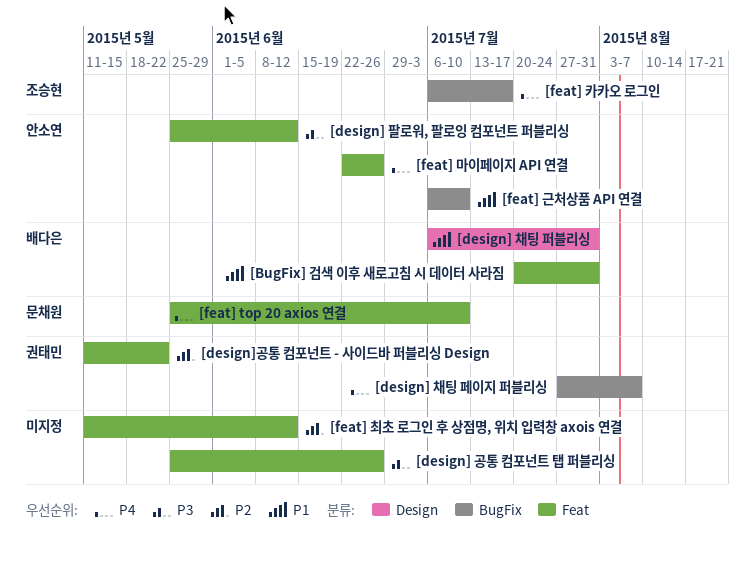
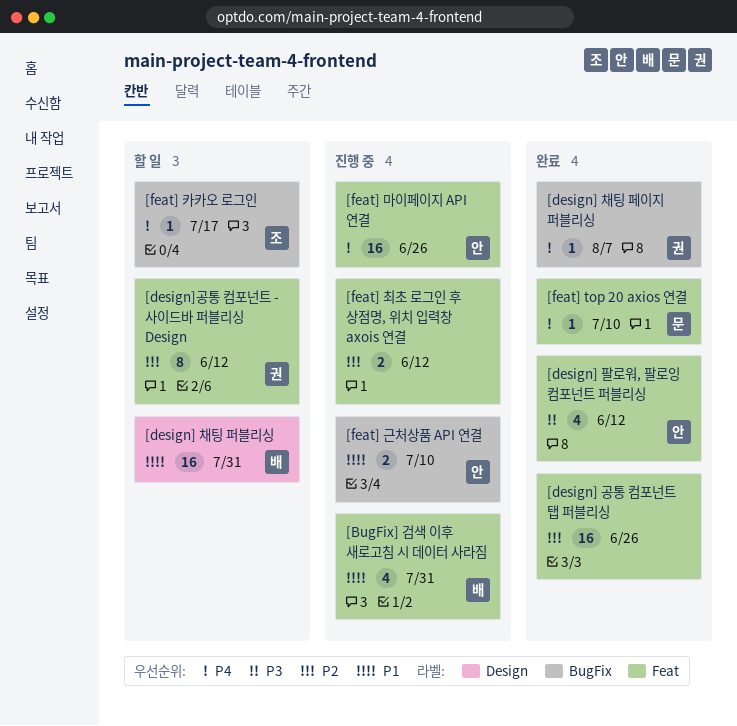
[design] 공통 컴포넌트 탭 퍼블리싱, priority: P3 -> P2
[design]공통 컴포넌트 - 사이드바 퍼블리싱 Design, due: May 22 -> Jun 12

